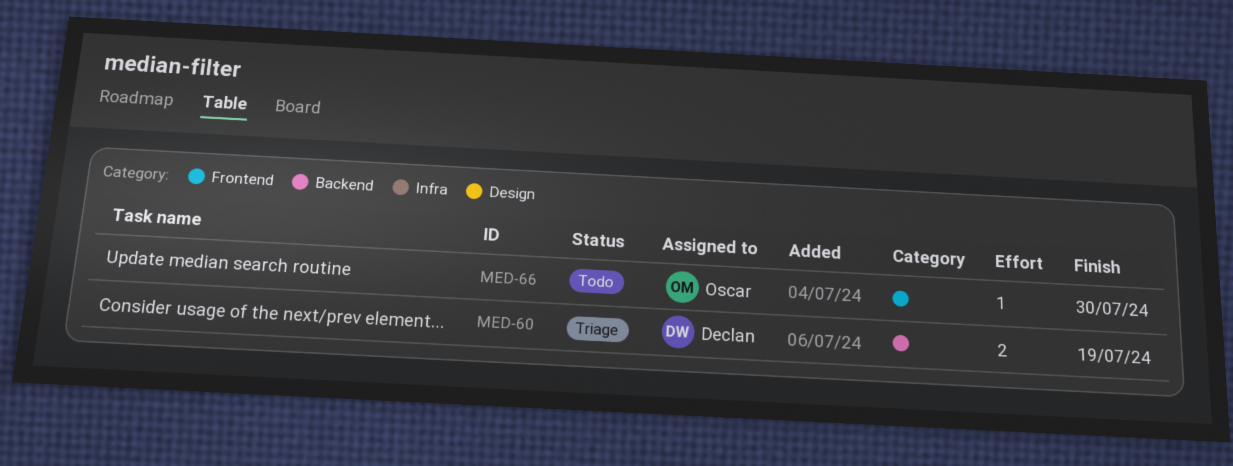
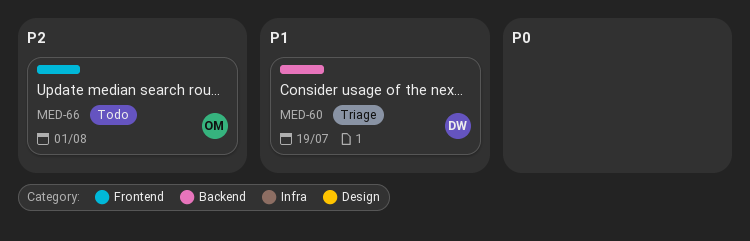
MED-66, due: Jul 30 -> Aug 1

